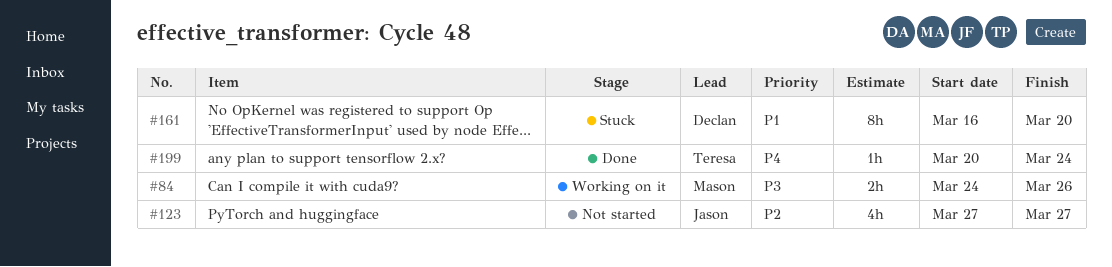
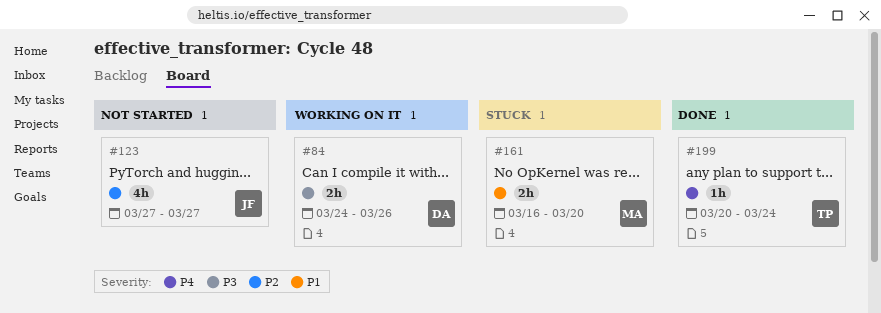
#84, owner: Mason -> Declan
#161, owner: Declan -> Mason
#161, estimate: 8h -> 2h

